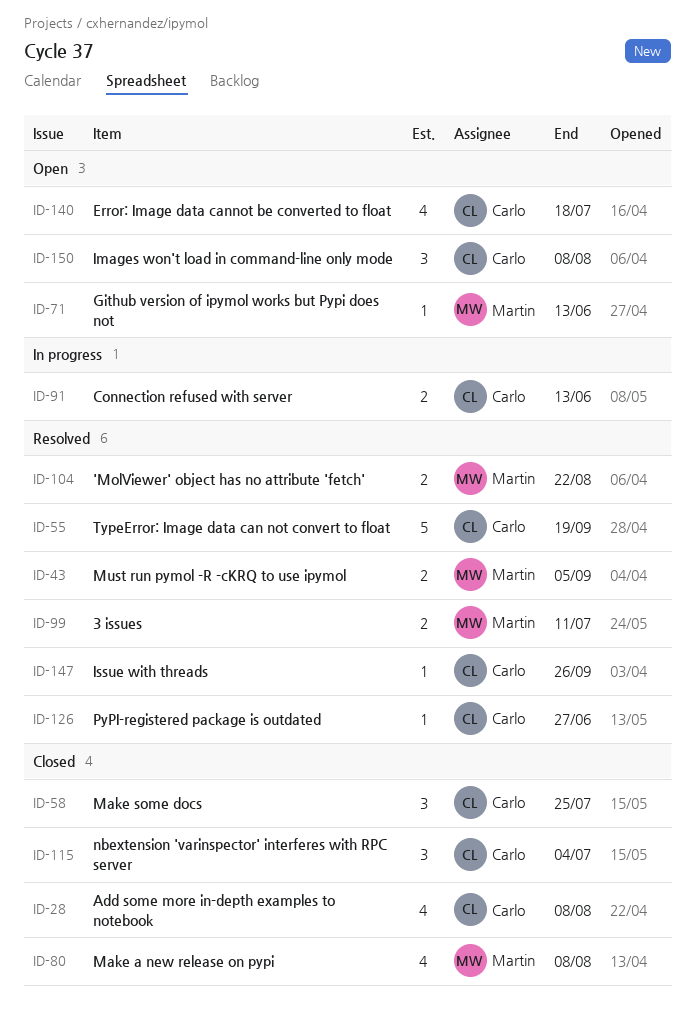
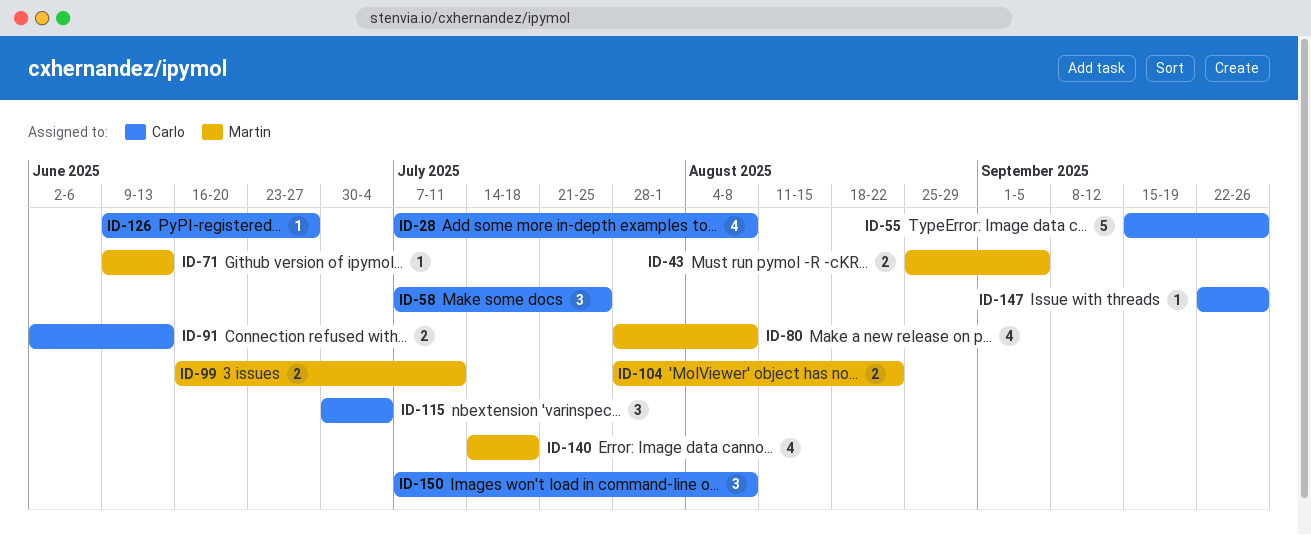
ID-55, due: Sep 19 -> Sep 26
ID-140, owner: Carlo -> Martin

